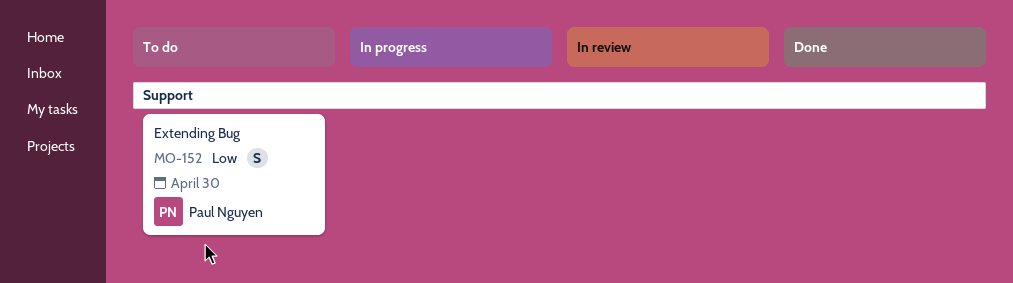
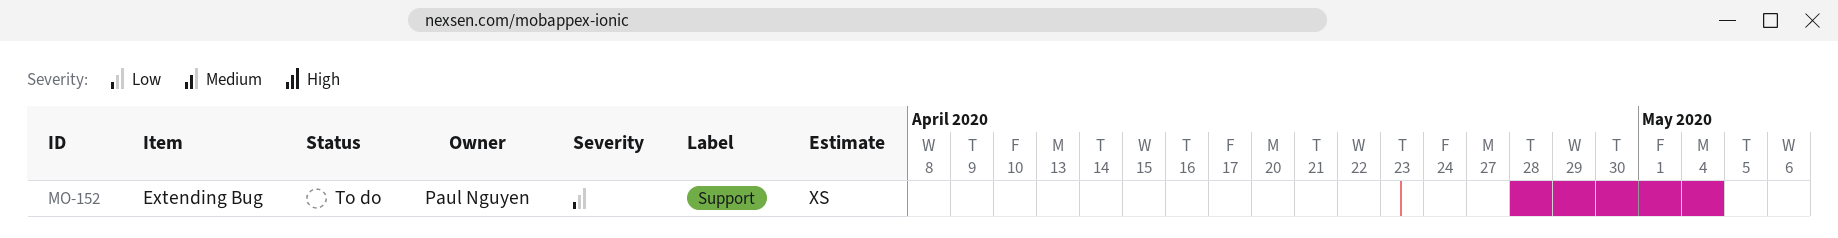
MO-152, estimate: S -> XS
MO-152, due: Apr 30 -> May 4

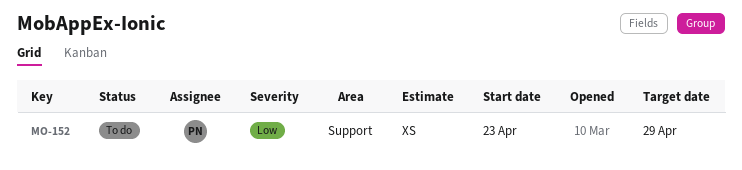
MO-152, start: Apr 28 -> Apr 23
MO-152, due: May 4 -> Apr 29

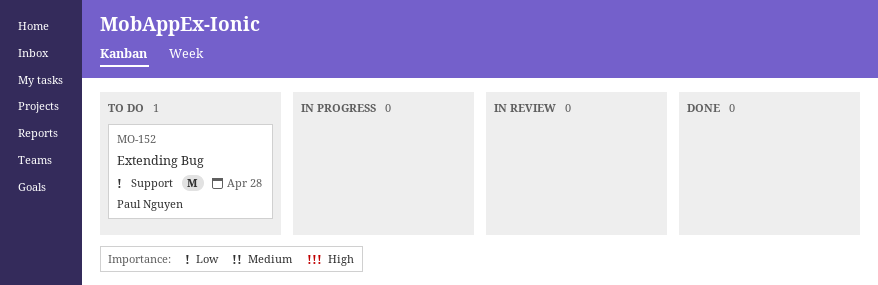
MO-152, estimate: XS -> M
MO-152, due: Apr 29 -> Apr 28

